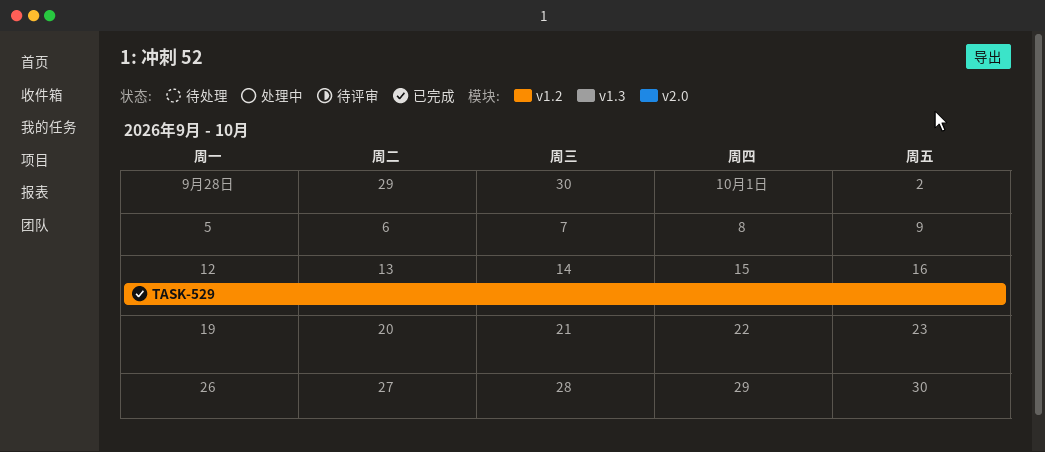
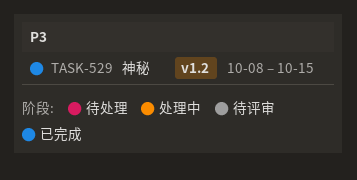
TASK-529, start: Oct 12 -> Oct 8
TASK-529, due: Oct 16 -> Oct 15

